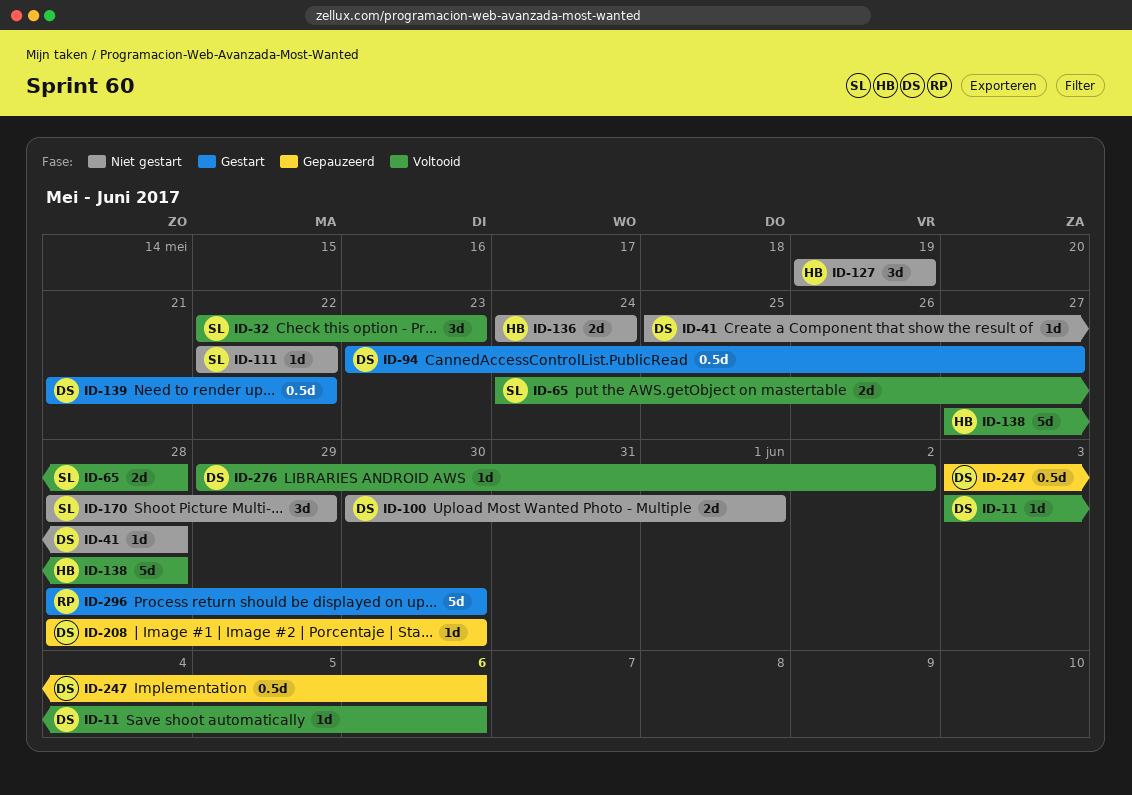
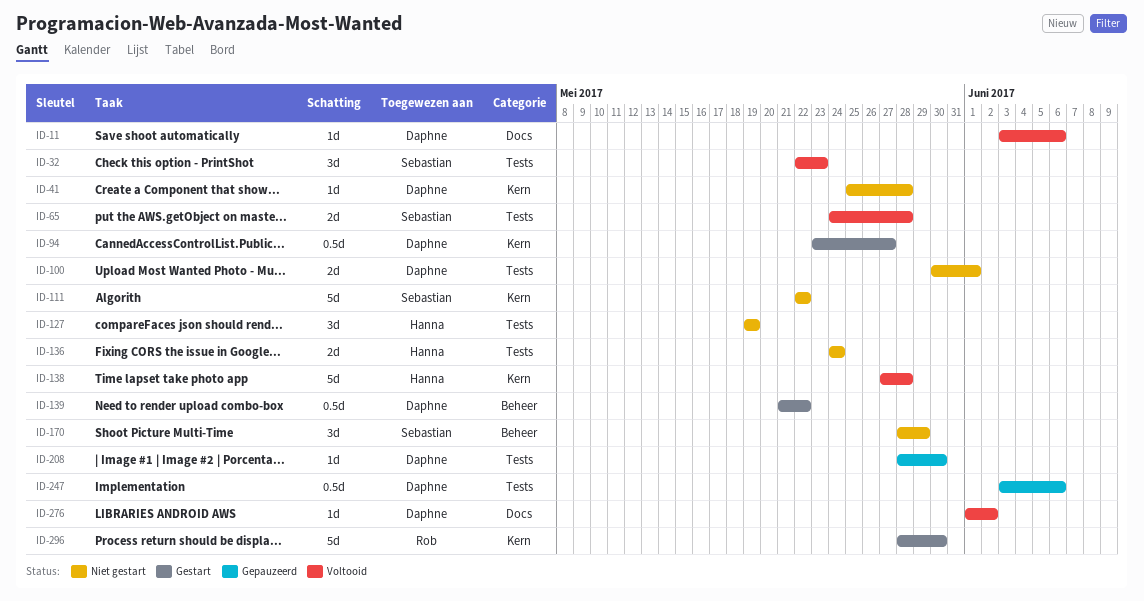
ID-111, estimate: 1d -> 5d
ID-276, start: May 29 -> Jun 1

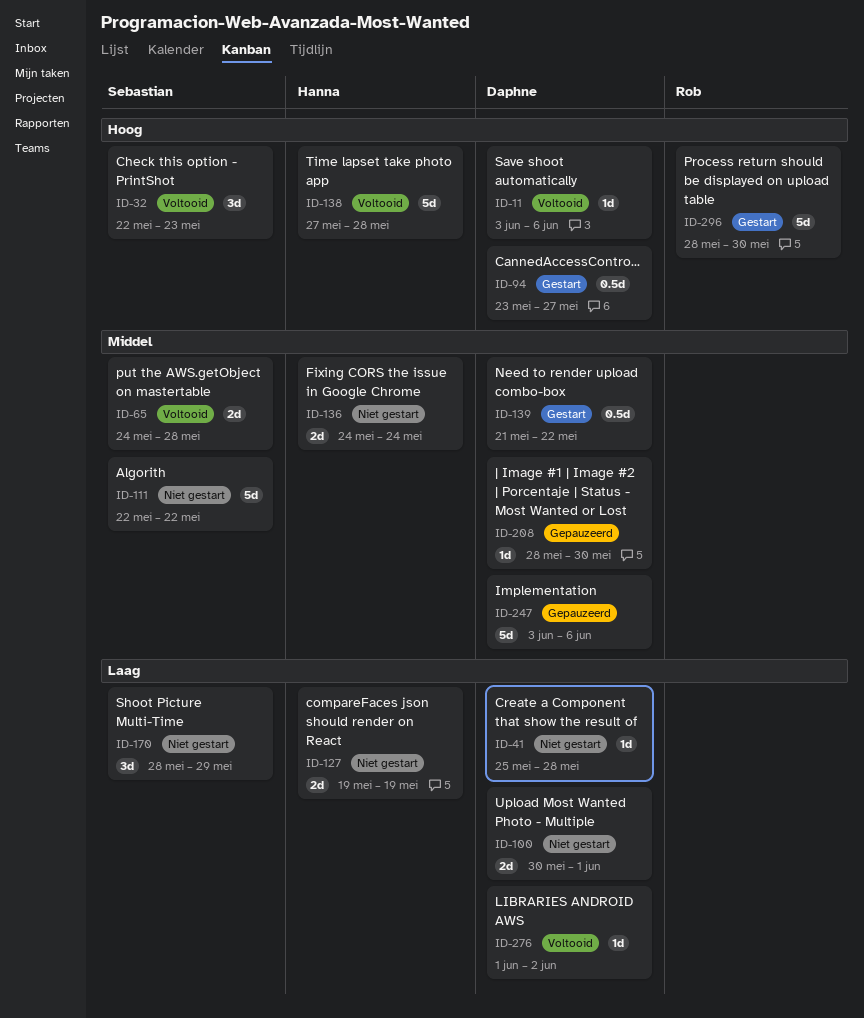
ID-127, estimate: 3d -> 2d
ID-247, estimate: 0.5d -> 5d

